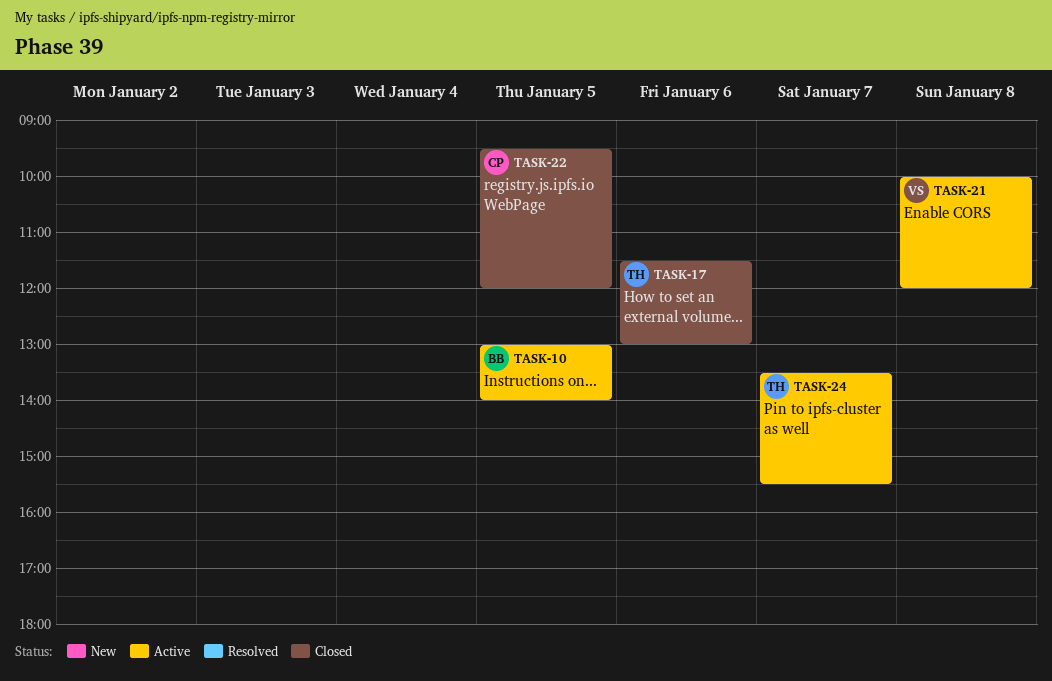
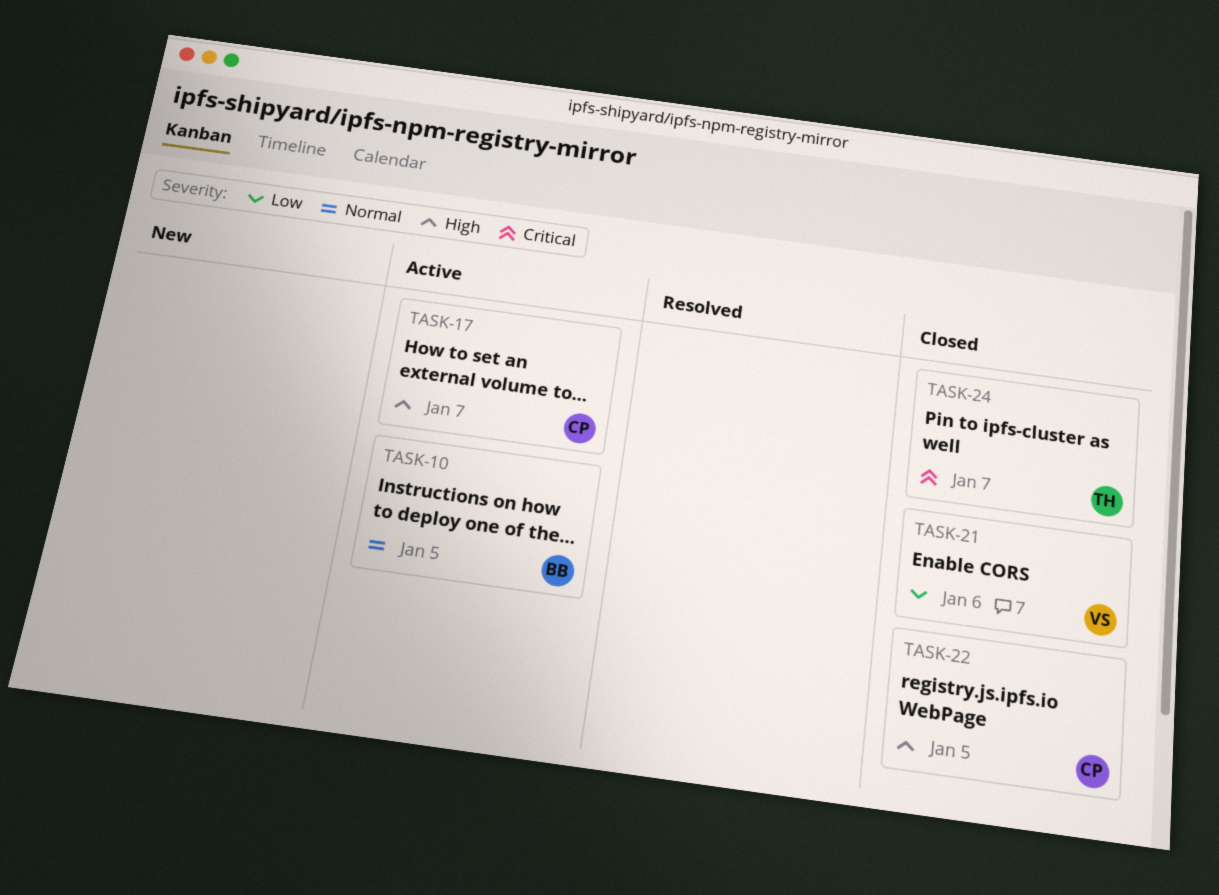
TASK-17, status: Closed -> Active
TASK-17, owner: TH -> CP
TASK-17, day: Jan 6 -> Jan 7
TASK-21, status: Active -> Closed
TASK-21, day: Jan 8 -> Jan 6
TASK-24, status: Active -> Closed

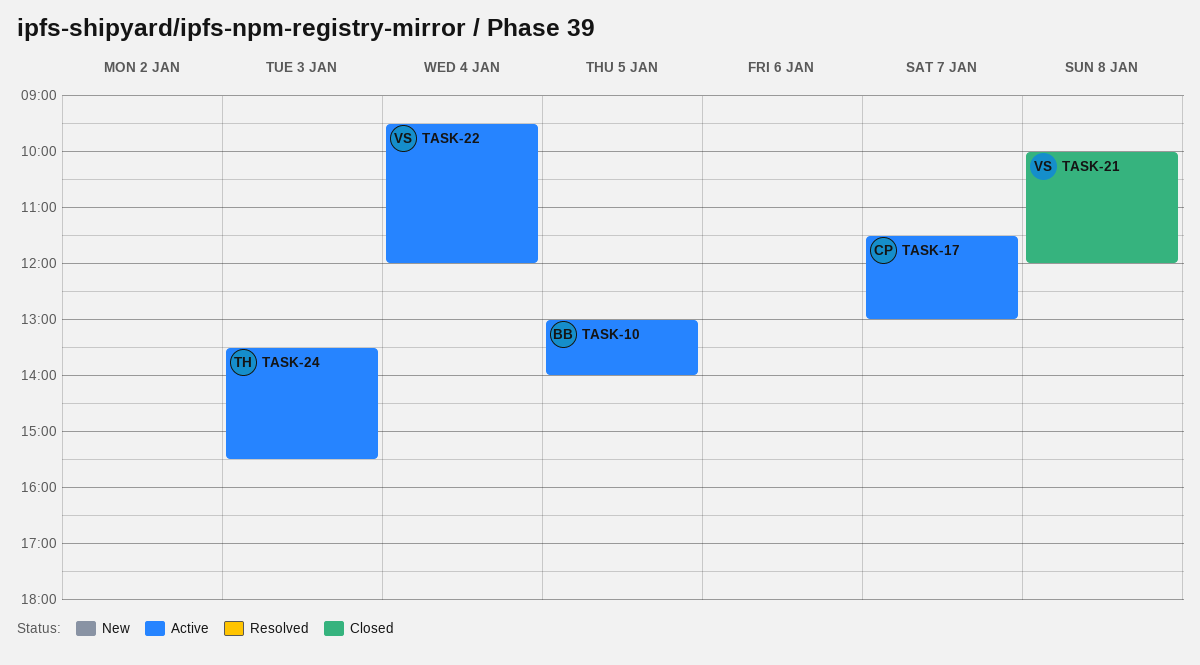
TASK-21, day: Jan 6 -> Jan 8
TASK-22, status: Closed -> Active
TASK-22, owner: CP -> VS
TASK-22, day: Jan 5 -> Jan 4
TASK-24, status: Closed -> Active
TASK-24, day: Jan 7 -> Jan 3

